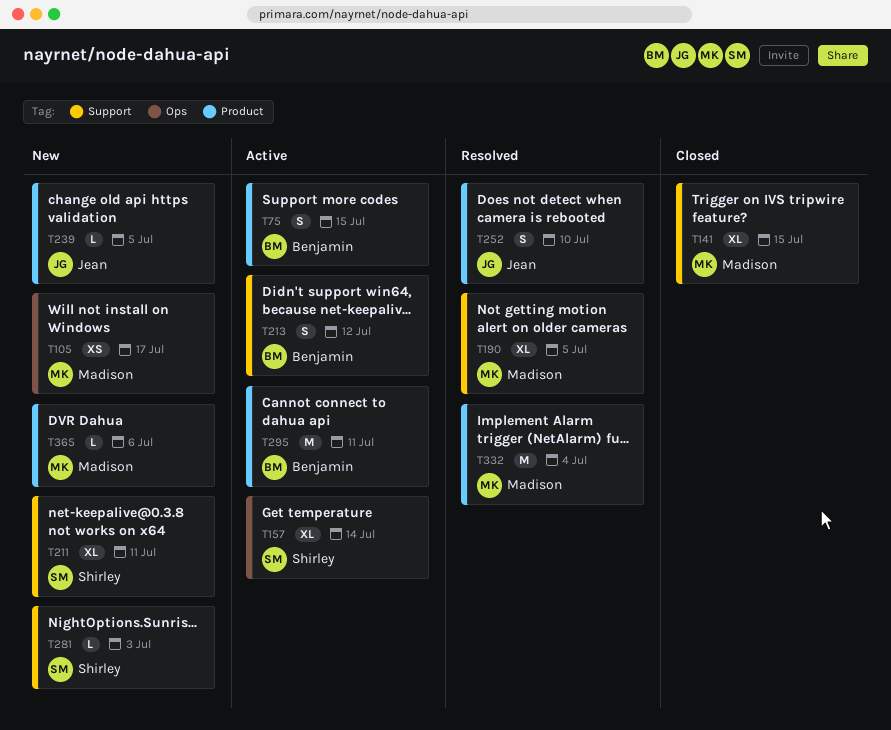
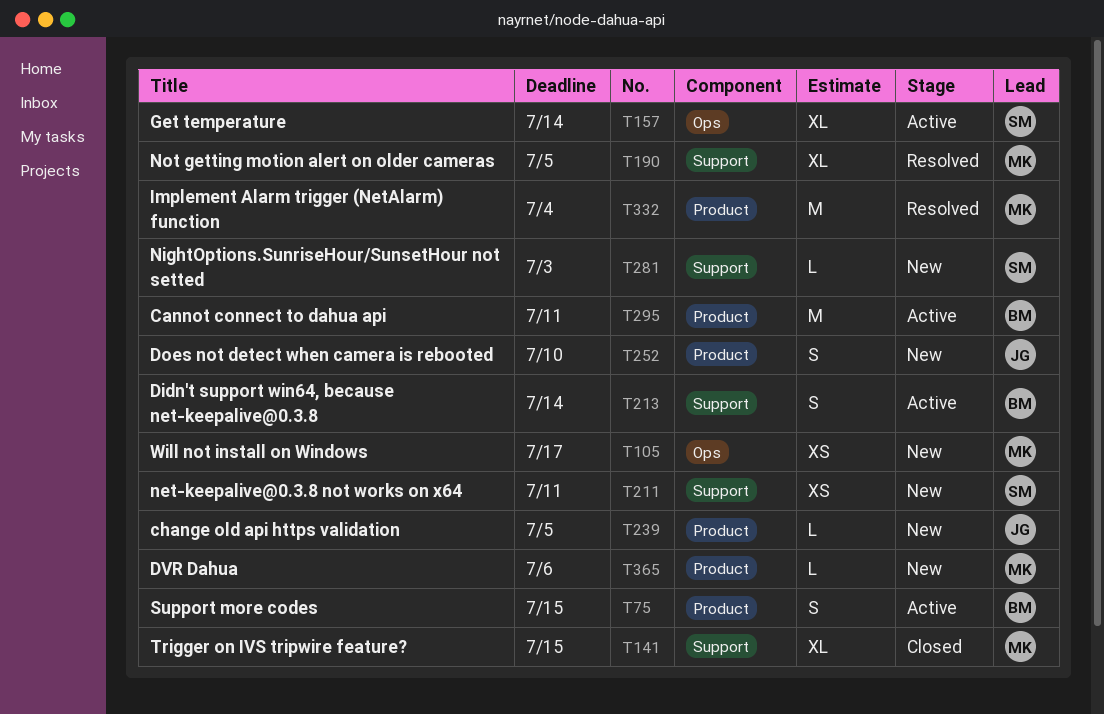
T211, estimate: XL -> XS
T213, due: Jul 12 -> Jul 14
T252, status: Resolved -> New

